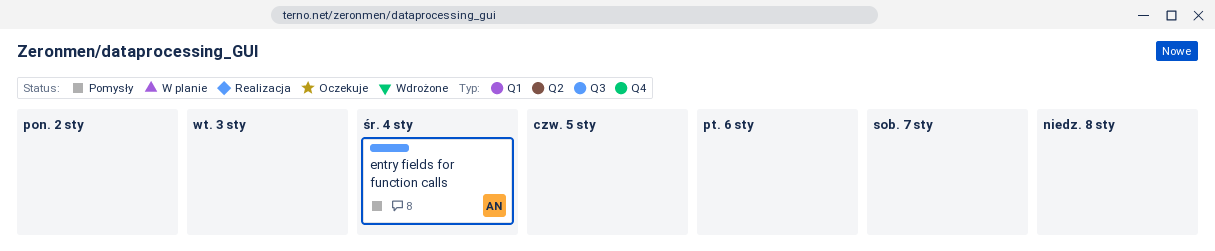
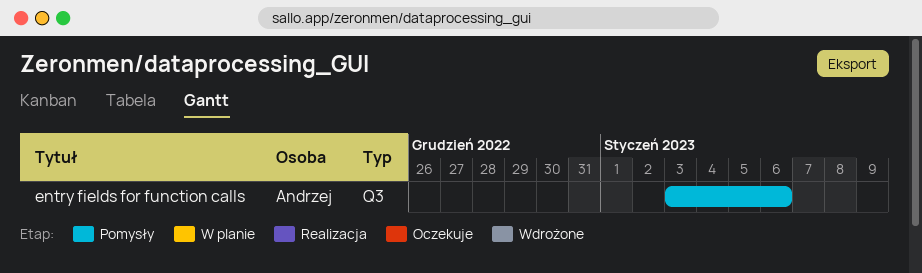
entry fields for function calls, due: Jan 4 -> Jan 6

